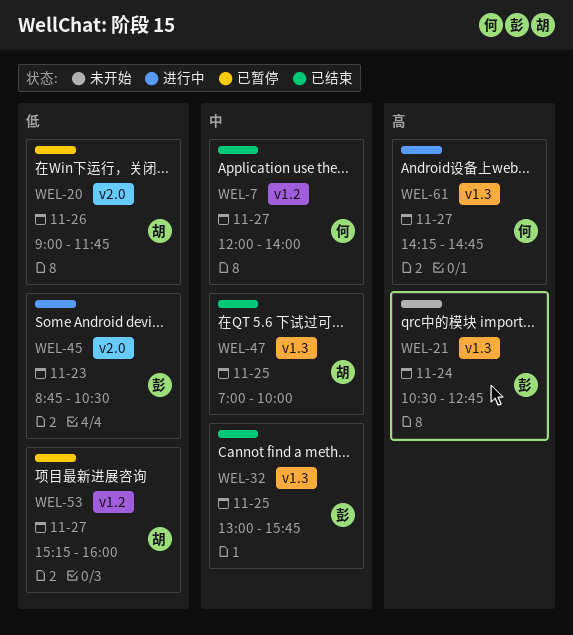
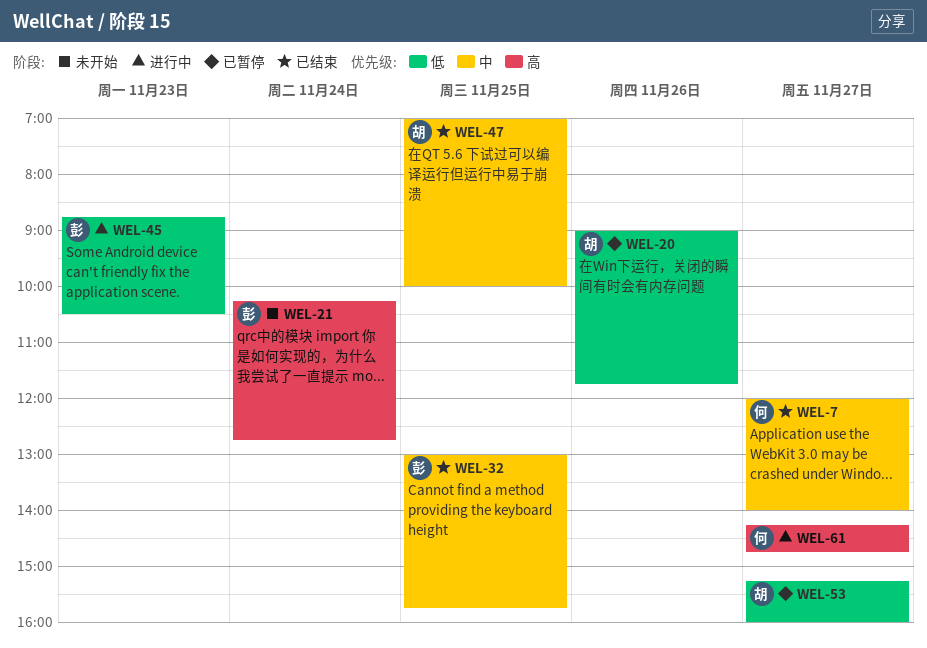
WEL-21, begins: 10:30 -> 10:15

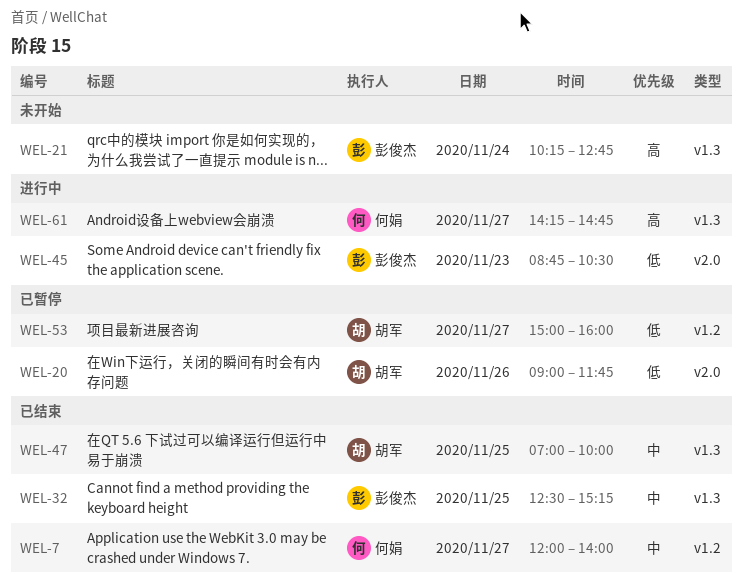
WEL-32, begins: 13:00 -> 12:30
WEL-32, ends: 15:45 -> 15:15
WEL-53, begins: 15:15 -> 15:00

